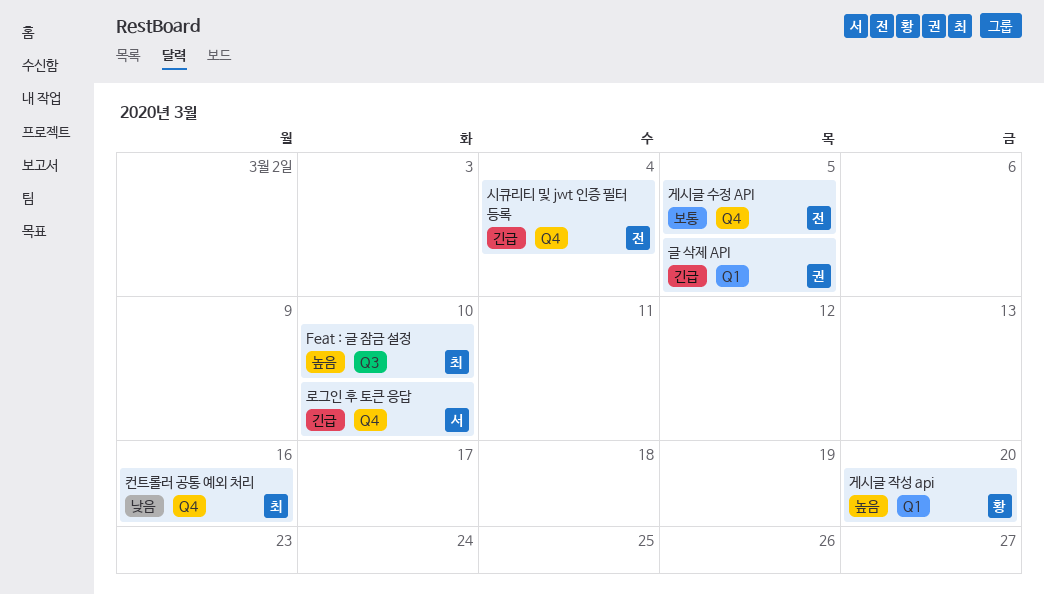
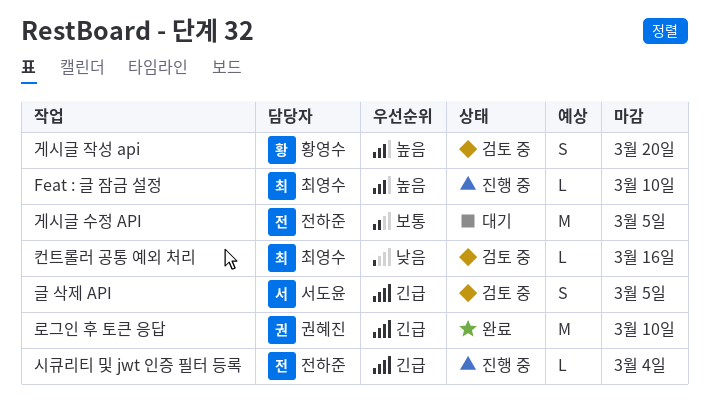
글 삭제 API, owner: 권혜진 -> 서도윤
로그인 후 토큰 응답, owner: 서도윤 -> 권혜진

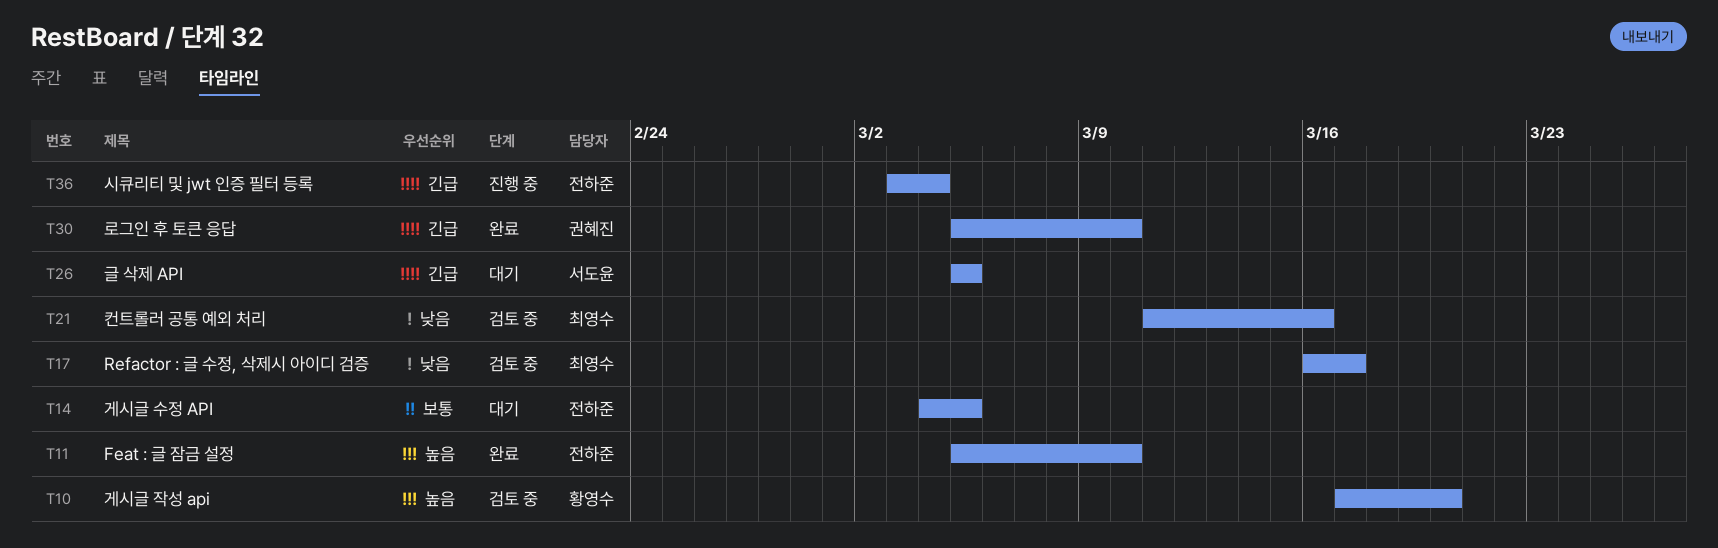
Feat : 글 잠금 설정, status: 진행 중 -> 완료
Feat : 글 잠금 설정, owner: 최영수 -> 전하준
Refactor : 글 수정, 삭제시 아이디 검증: none -> present
글 삭제 API, status: 검토 중 -> 대기

